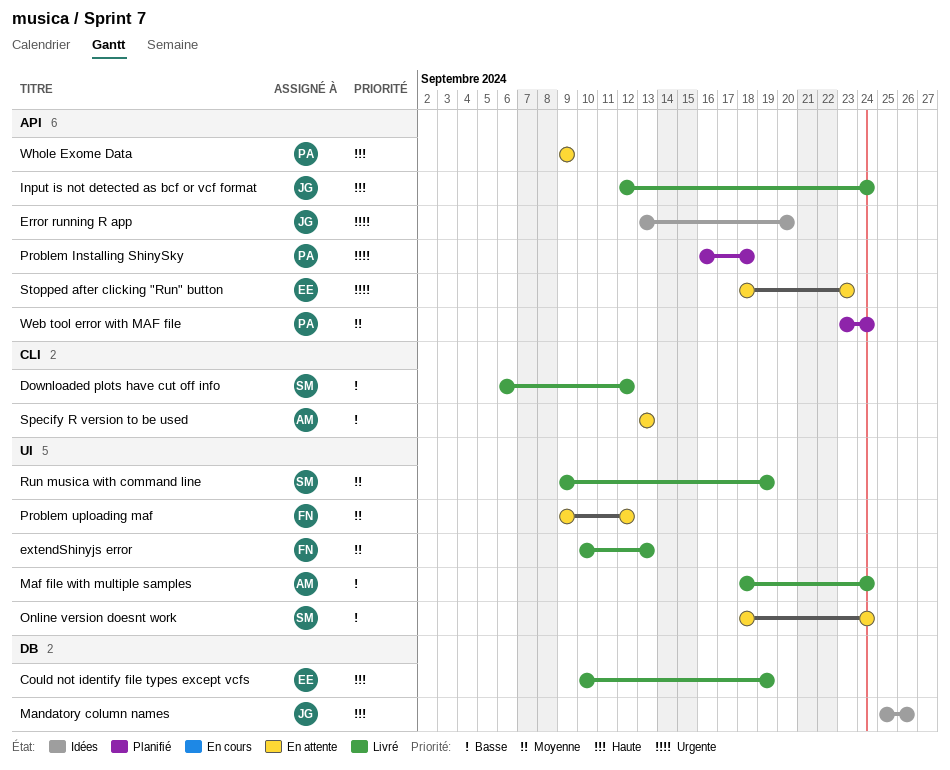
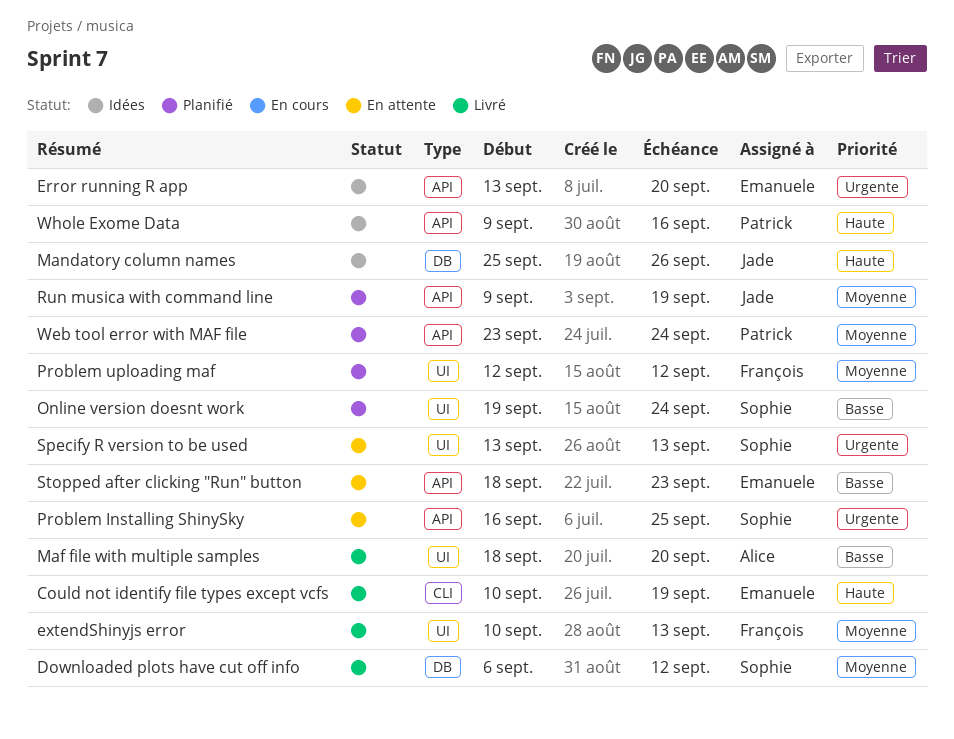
Could not identify file types except vcfs, label: DB -> CLI
Downloaded plots have cut off info, priority: Basse -> Moyenne
Downloaded plots have cut off info, label: CLI -> DB
Error running R app, owner: Jade -> Emanuele
Input is not detected as bcf or vcf format: present -> none
Maf file with multiple samples, due: Sep 24 -> Sep 20
Online version doesnt work, status: En attente -> Planifié
Online version doesnt work, start: Sep 18 -> Sep 19
Problem Installing ShinySky, status: Planifié -> En attente
Problem Installing ShinySky, owner: Patrick -> Sophie
Problem Installing ShinySky, due: Sep 18 -> Sep 25
Problem uploading maf, status: En attente -> Planifié
Problem uploading maf, start: Sep 9 -> Sep 12
Run musica with command line, status: Livré -> Planifié
Run musica with command line, owner: Sophie -> Jade
Run musica with command line, label: UI -> API
Specify R version to be used, owner: Alice -> Sophie
Specify R version to be used, priority: Basse -> Urgente
Specify R version to be used, label: CLI -> UI
Stopped after clicking "Run" button, priority: Urgente -> Basse
Whole Exome Data, status: En attente -> Idées
Whole Exome Data, due: Sep 9 -> Sep 16

